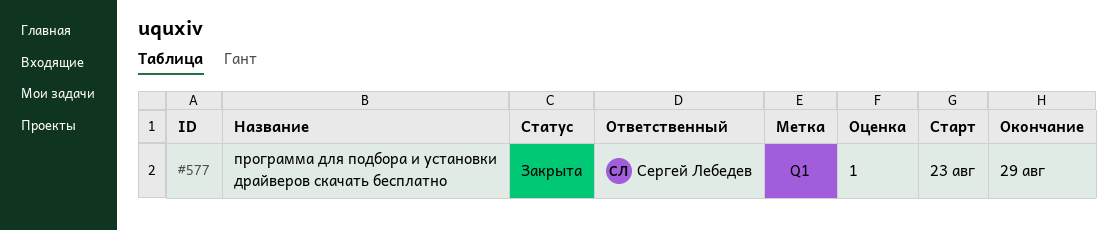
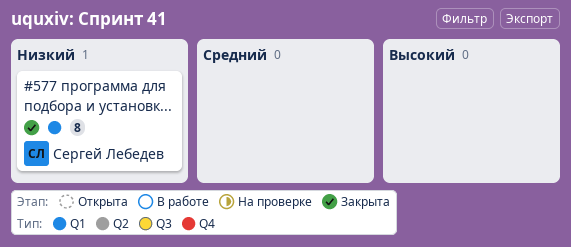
#577, estimate: 1 -> 8

